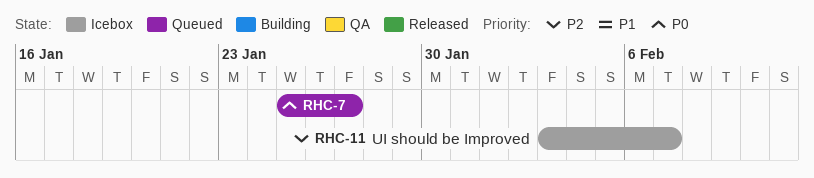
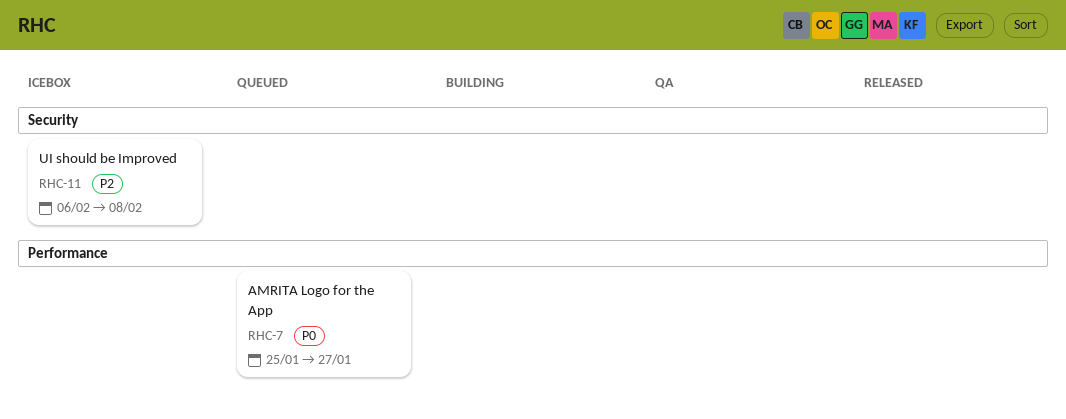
RHC-11, start: Feb 3 -> Feb 6
RHC-11, due: Feb 7 -> Feb 8

